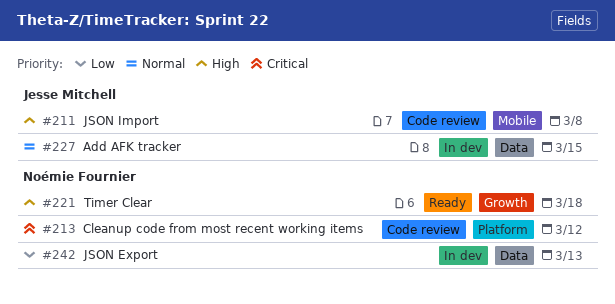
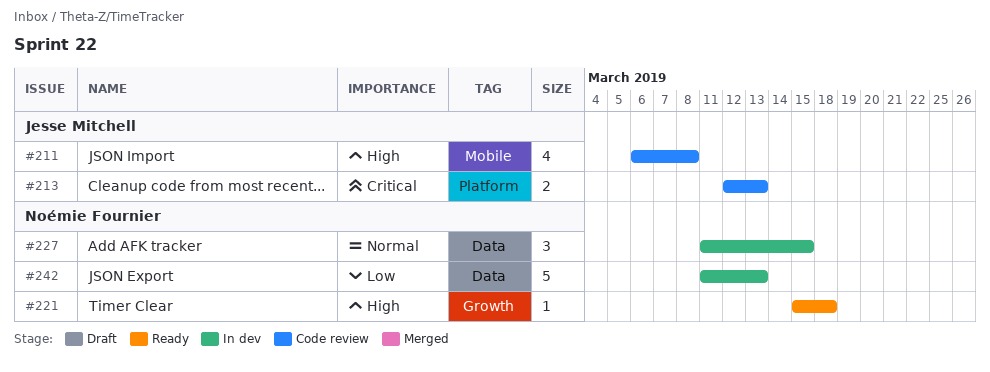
#213, owner: Noémie Fournier -> Jesse Mitchell
#213, due: Mar 12 -> Mar 13
#227, owner: Jesse Mitchell -> Noémie Fournier

